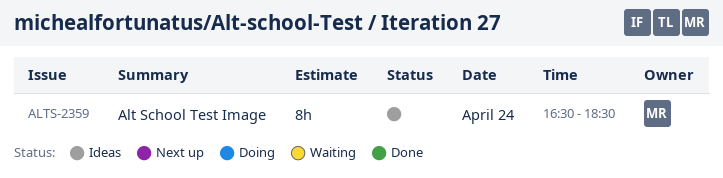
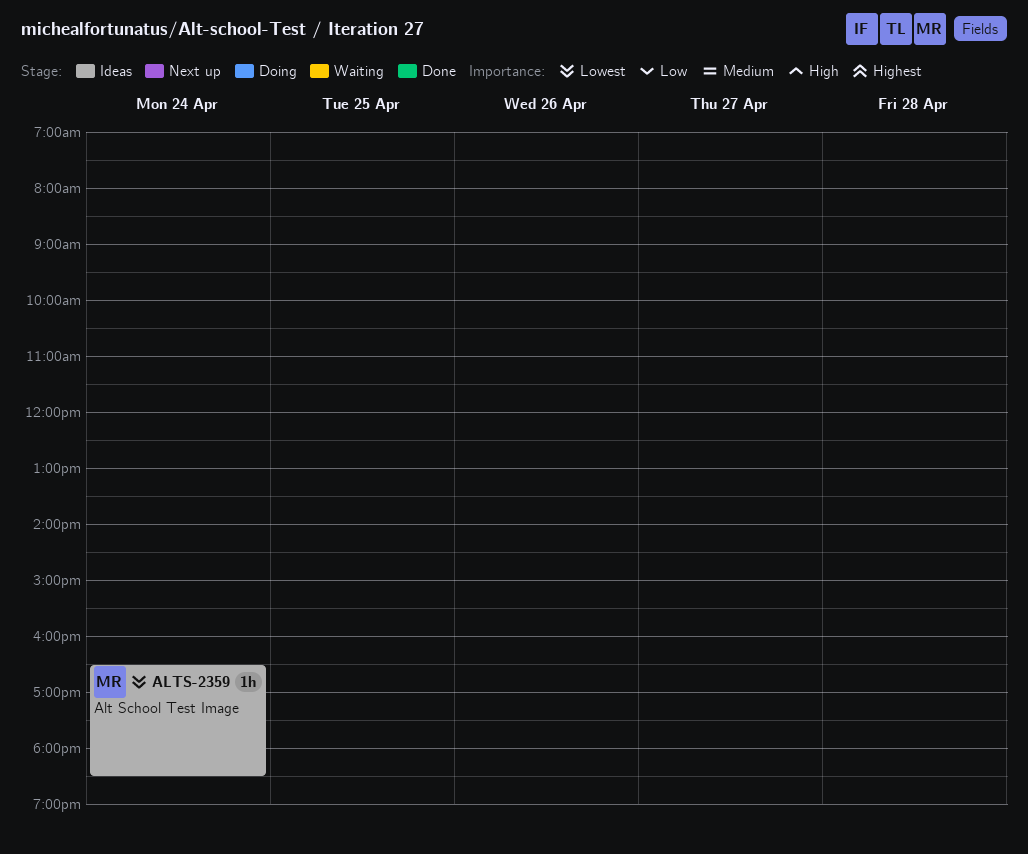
ALTS-2359, estimate: 8h -> 1h

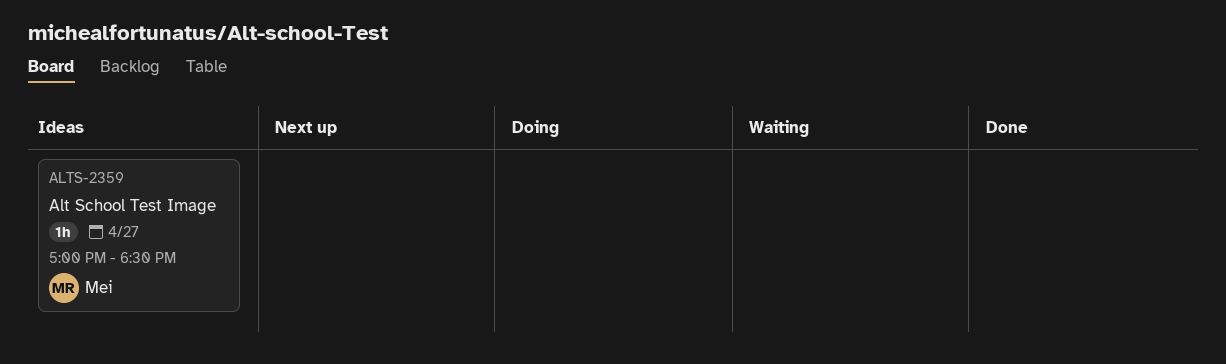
ALTS-2359, day: Apr 24 -> Apr 27
ALTS-2359, begins: 16:30 -> 17:00

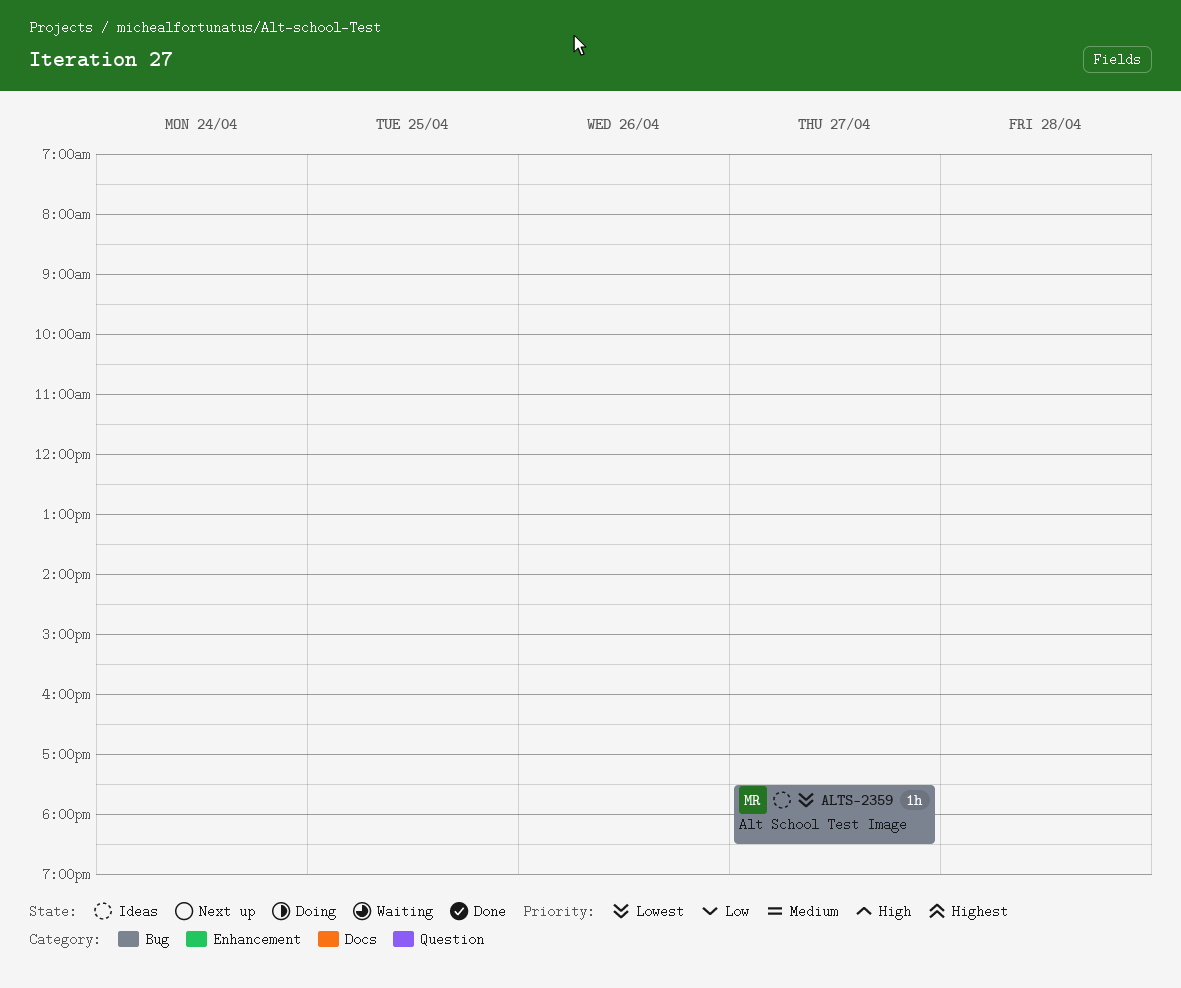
ALTS-2359, begins: 17:00 -> 17:30

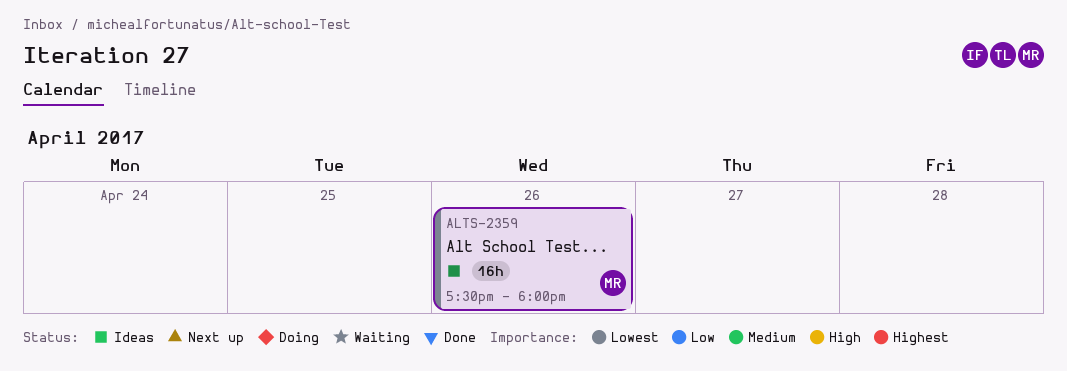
ALTS-2359, estimate: 1h -> 16h
ALTS-2359, day: Apr 27 -> Apr 26
ALTS-2359, ends: 18:30 -> 18:00

